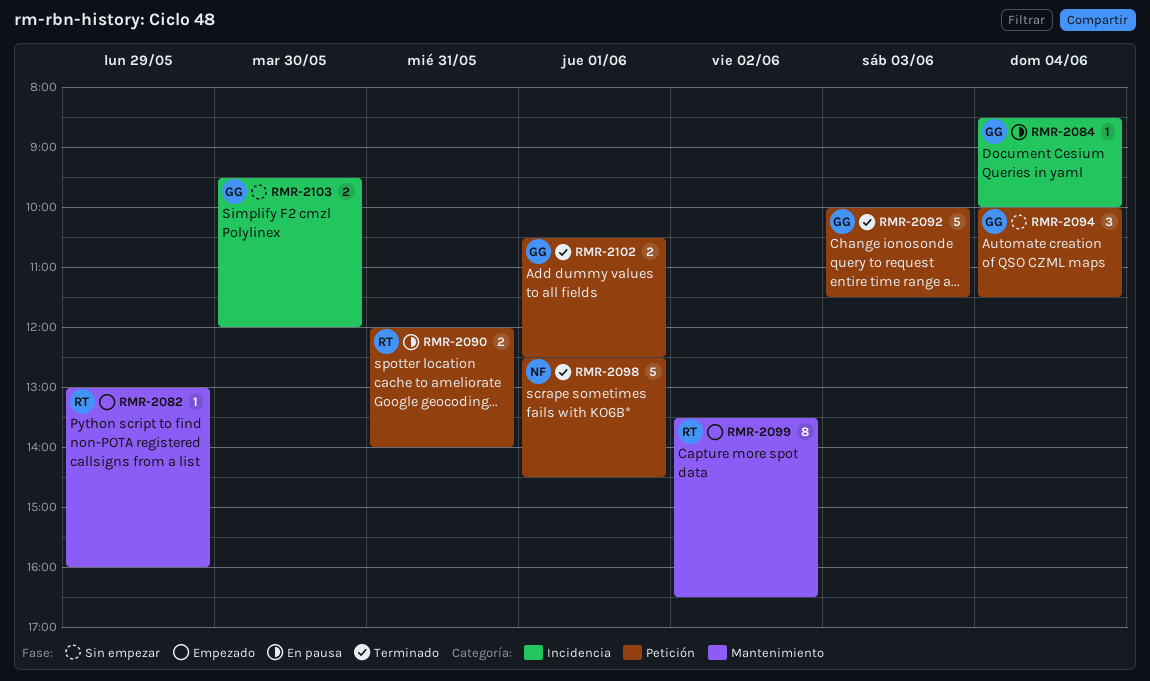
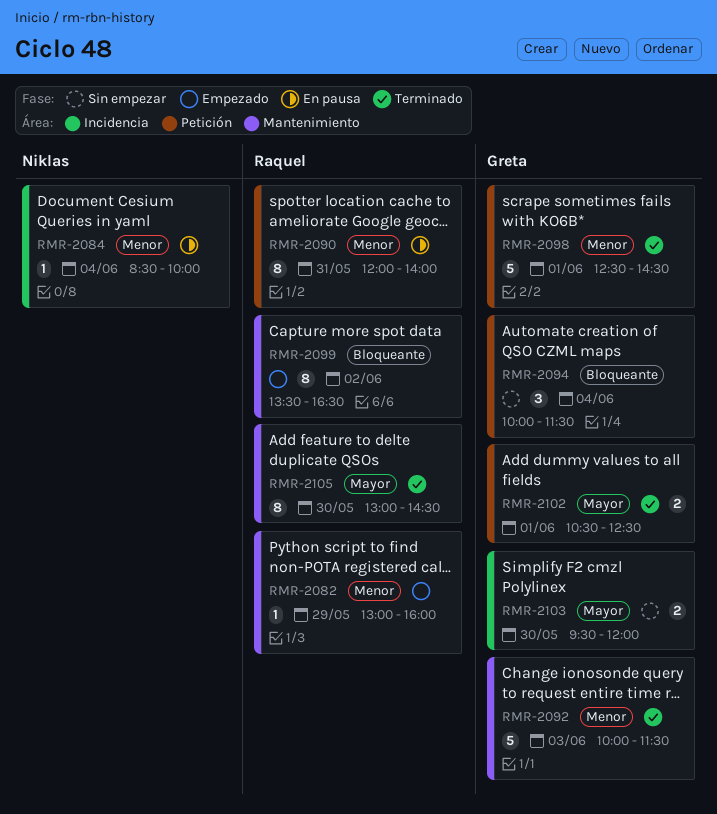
RMR-2084, owner: Greta -> Niklas
RMR-2090, estimate: 2 -> 8
RMR-2092, label: Petición -> Mantenimiento
RMR-2098, owner: Niklas -> Greta
RMR-2105: none -> present

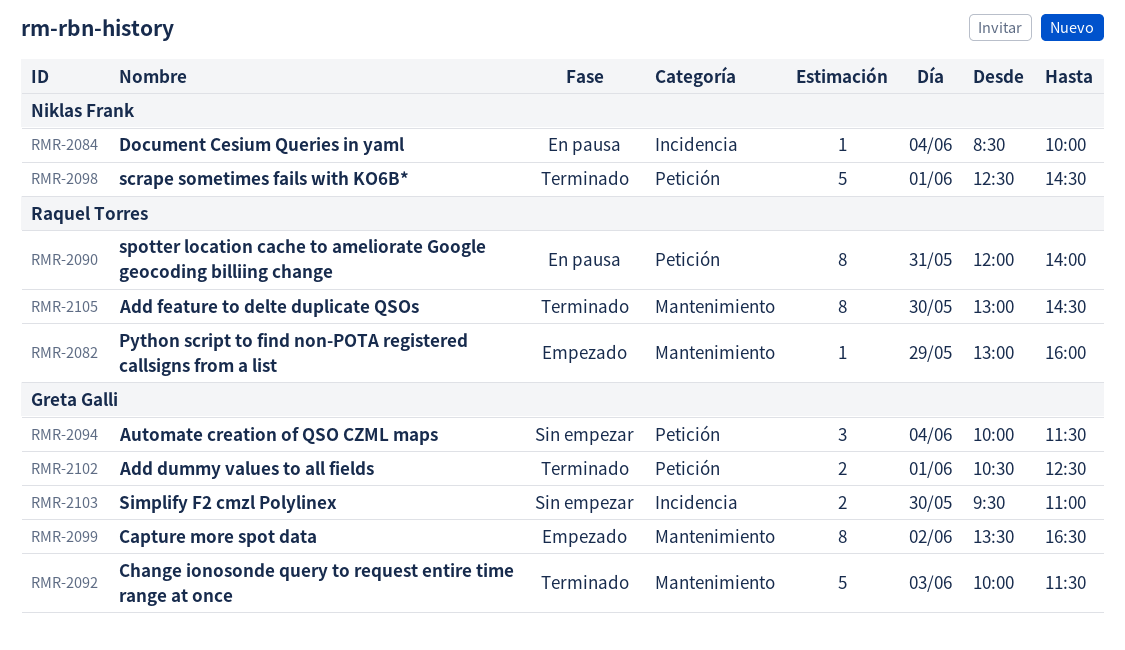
RMR-2098, owner: Greta Galli -> Niklas Frank
RMR-2099, owner: Raquel Torres -> Greta Galli
RMR-2103, ends: 12:00 -> 11:00

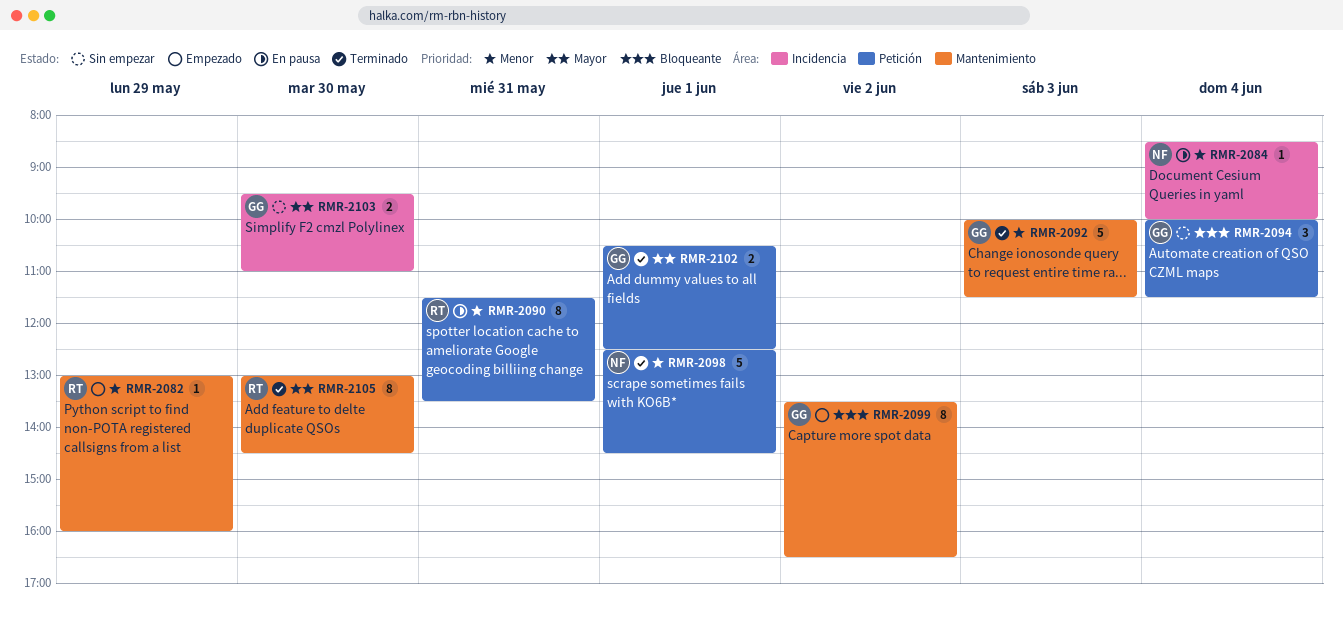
RMR-2090, begins: 12:00 -> 11:30
RMR-2090, ends: 14:00 -> 13:30

